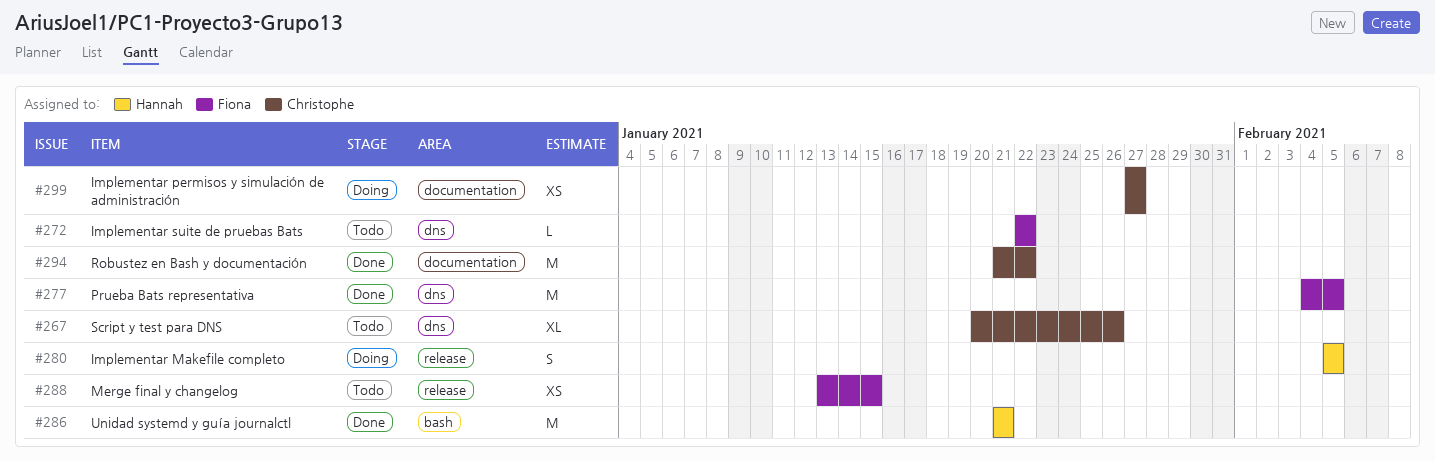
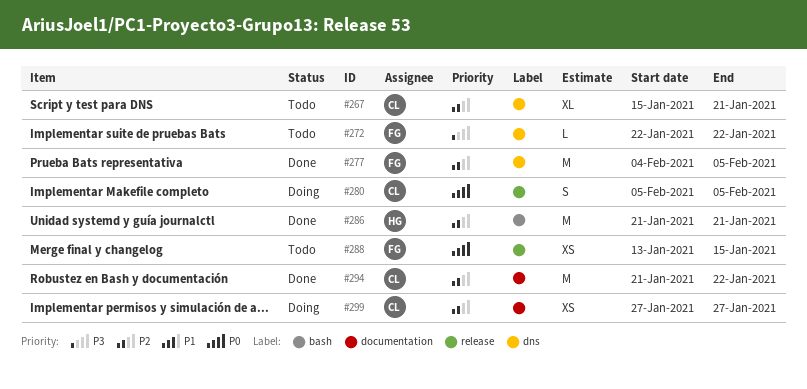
#267, start: Jan 20 -> Jan 15
#267, due: Jan 26 -> Jan 21
#280, owner: Hannah -> Christophe

